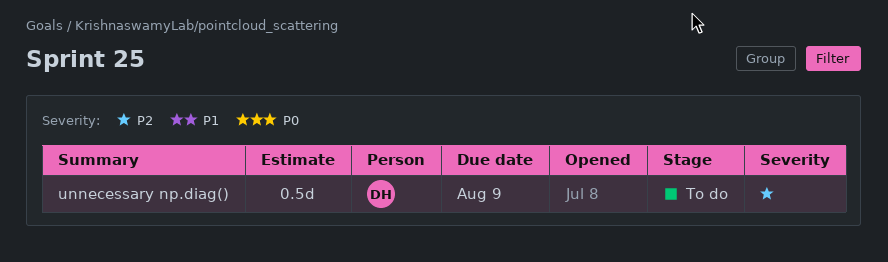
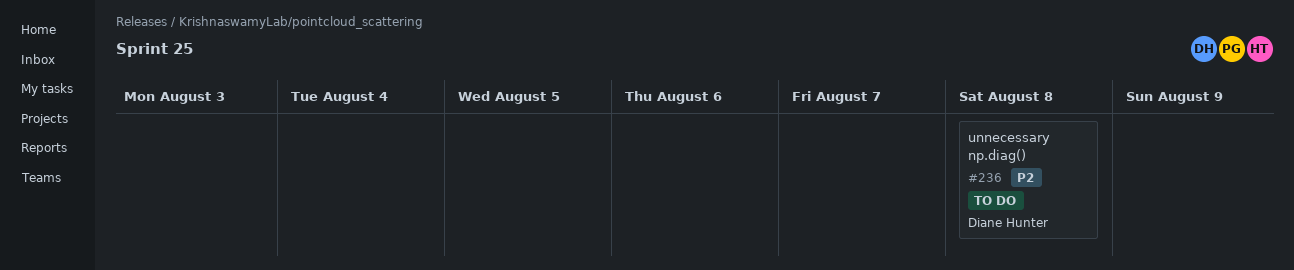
unnecessary np.diag(), due: Aug 9 -> Aug 8

